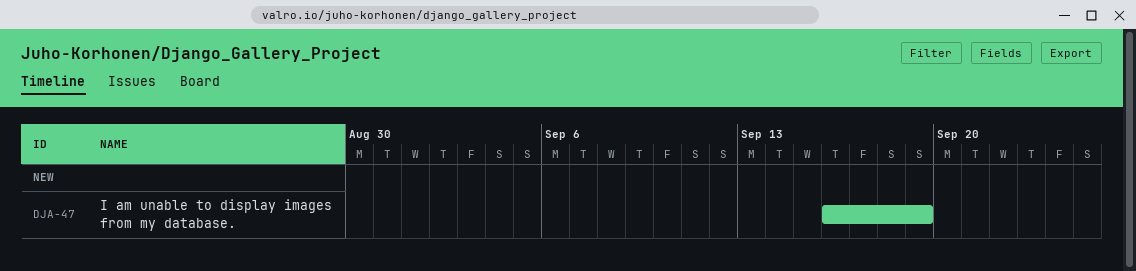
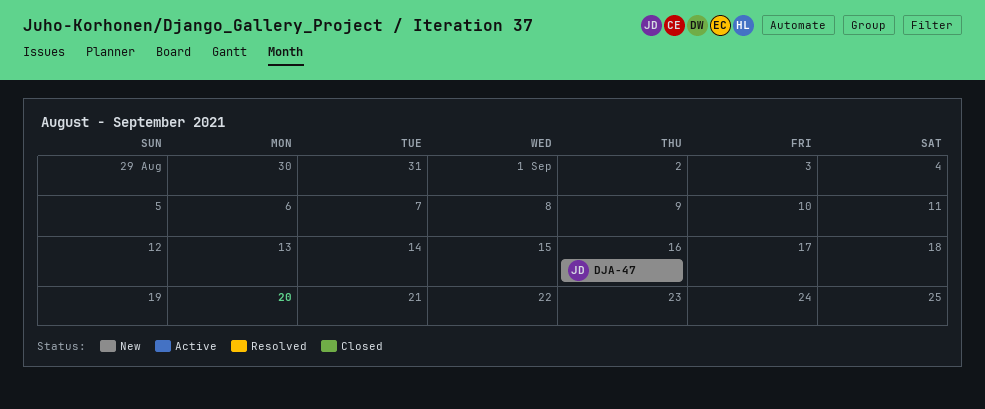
DJA-47, due: Sep 19 -> Sep 16

